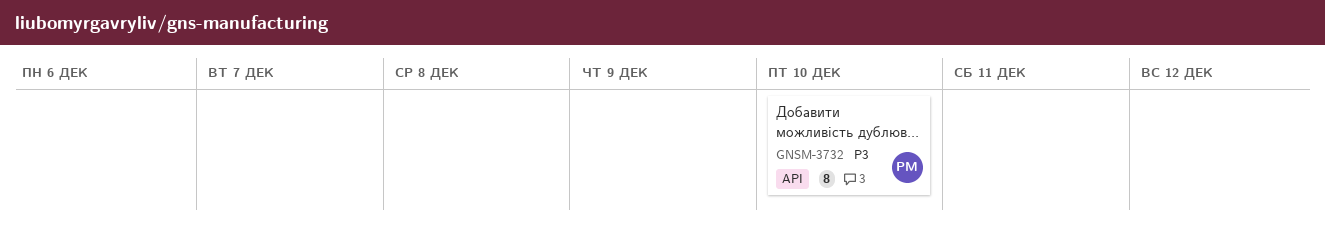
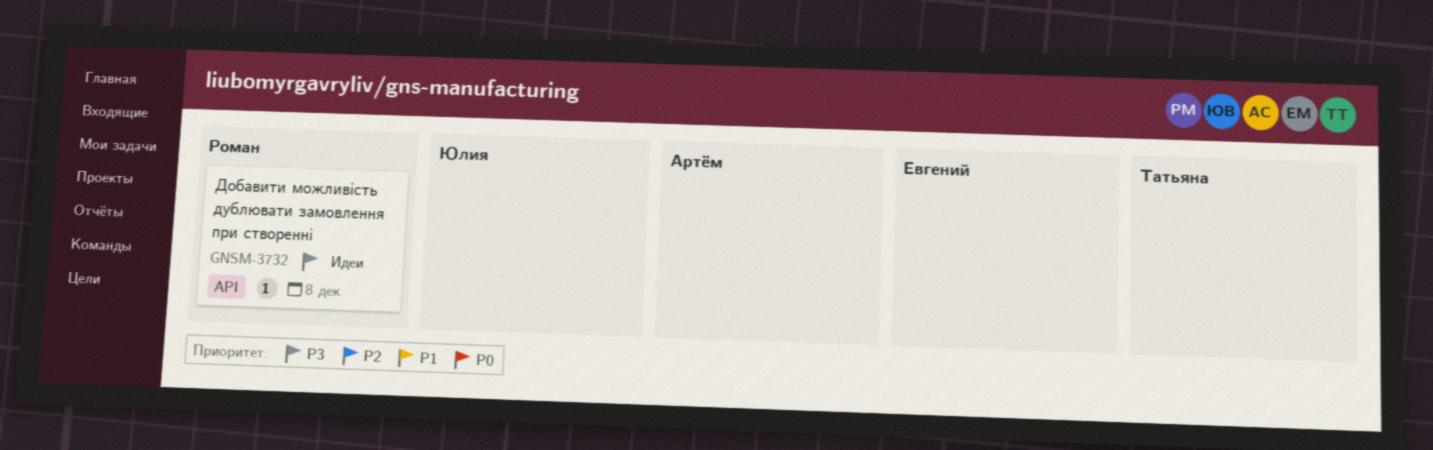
GNSM-3732, estimate: 8 -> 1
GNSM-3732, due: Dec 10 -> Dec 8

